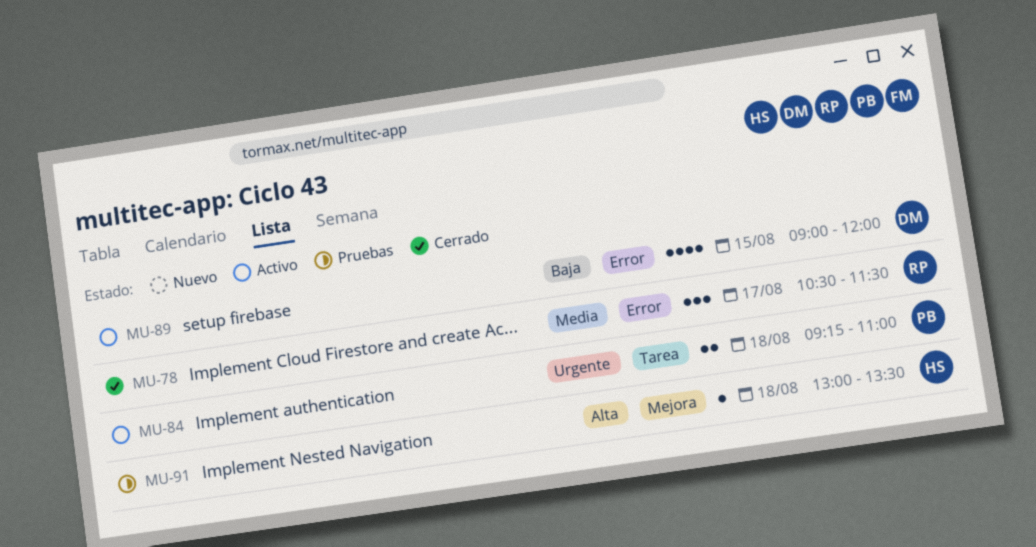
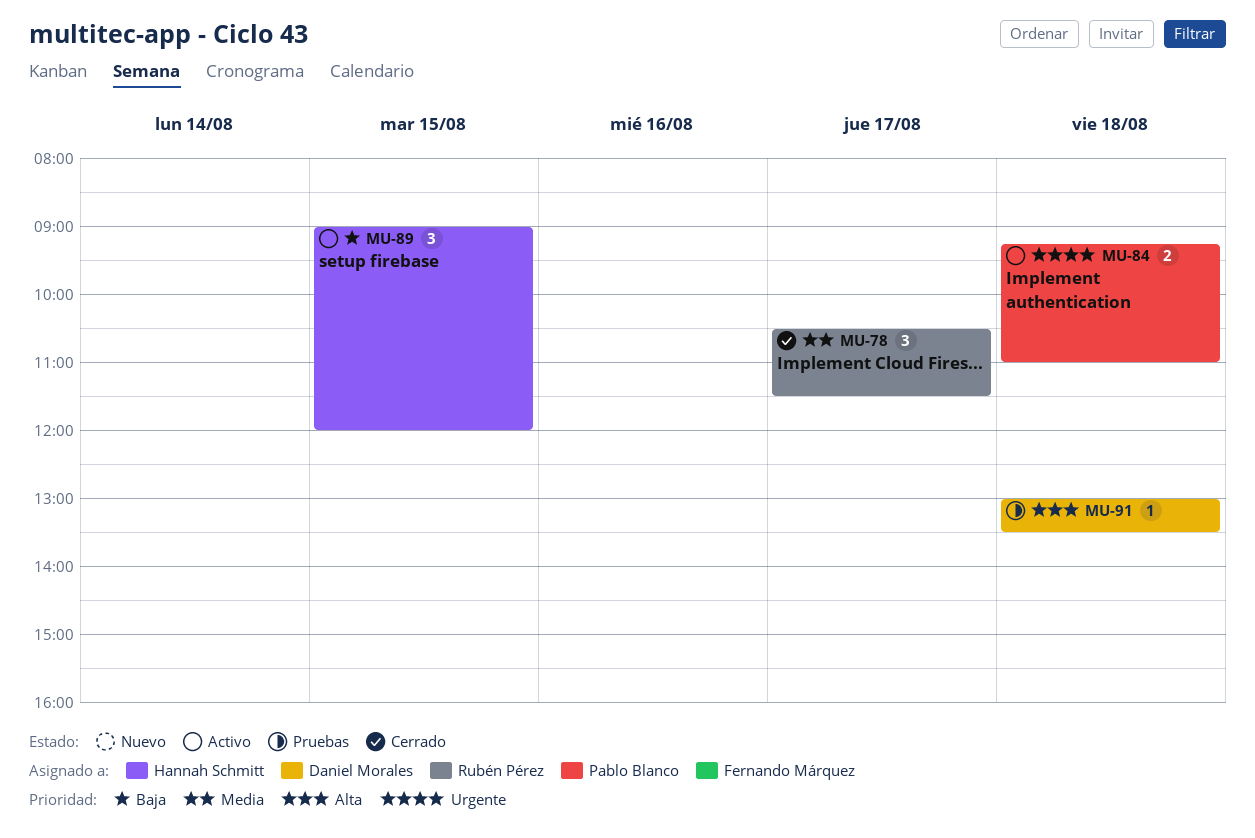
MU-89, owner: Daniel Morales -> Hannah Schmitt
MU-89, estimate: 4 -> 3
MU-91, owner: Hannah Schmitt -> Daniel Morales

